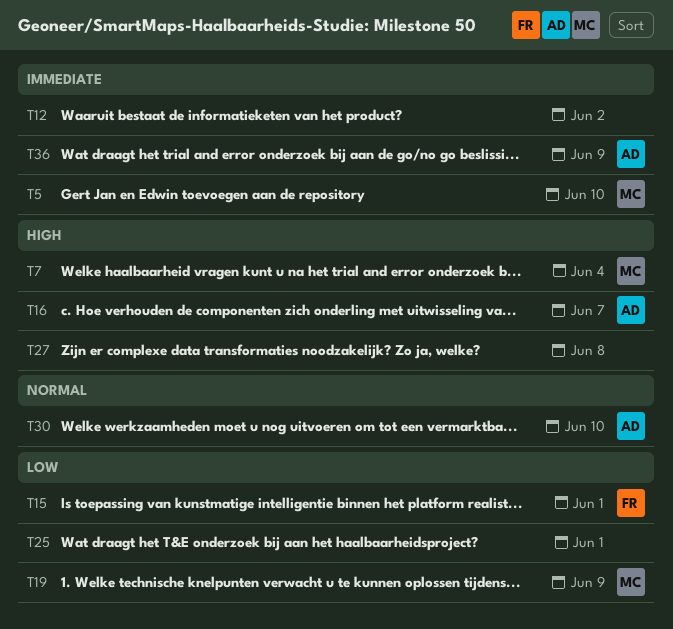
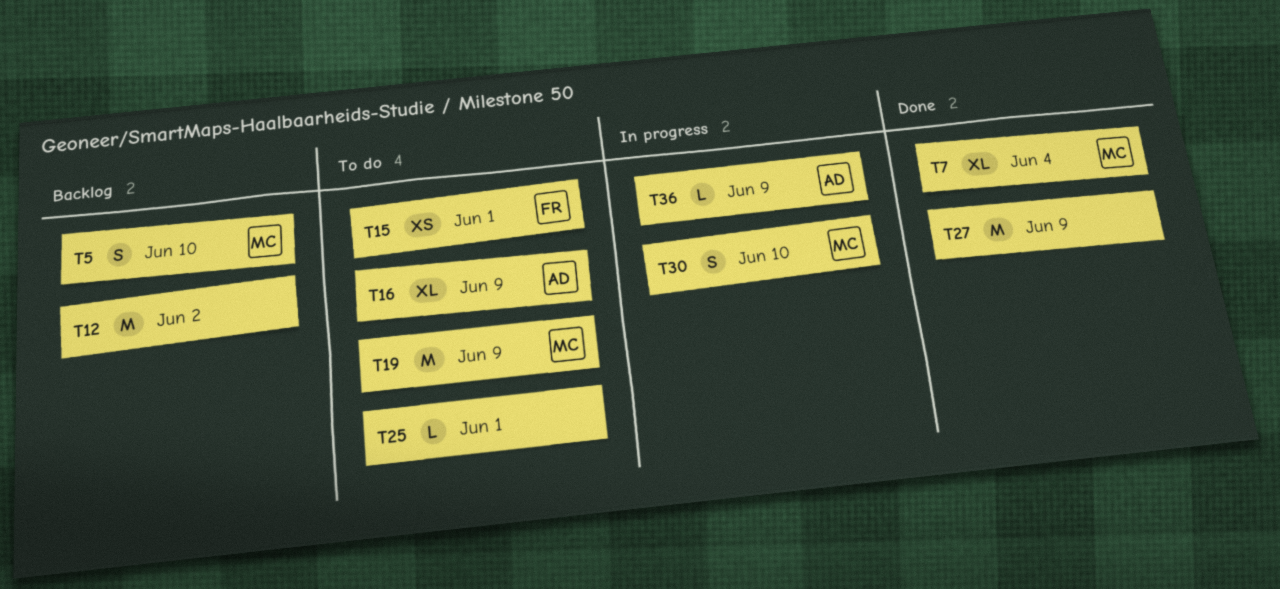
T16, due: Jun 7 -> Jun 9
T27, due: Jun 8 -> Jun 9
T30, owner: AD -> MC

